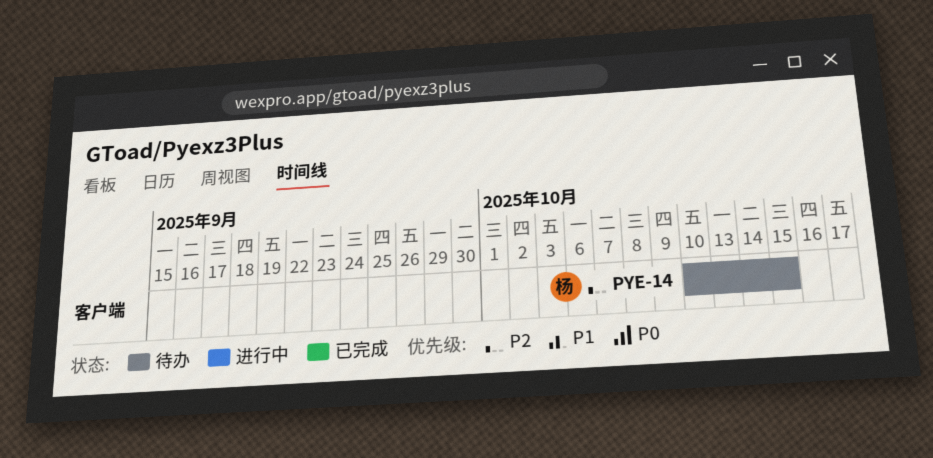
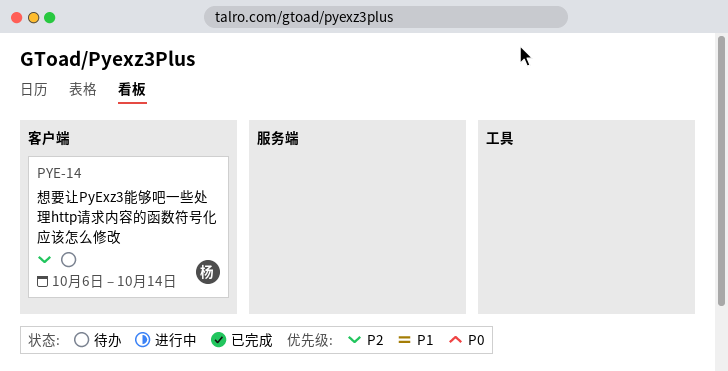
PYE-14, start: Oct 10 -> Oct 6
PYE-14, due: Oct 15 -> Oct 14

